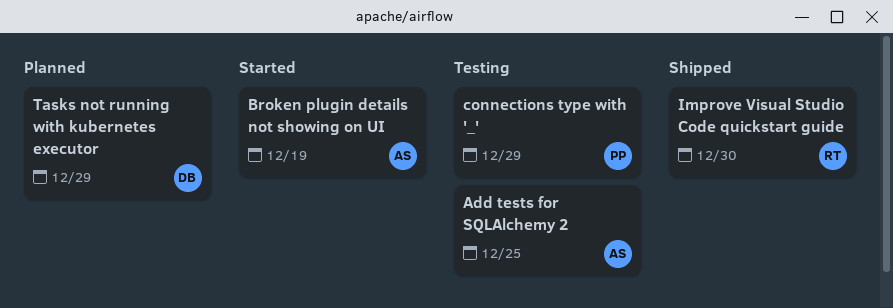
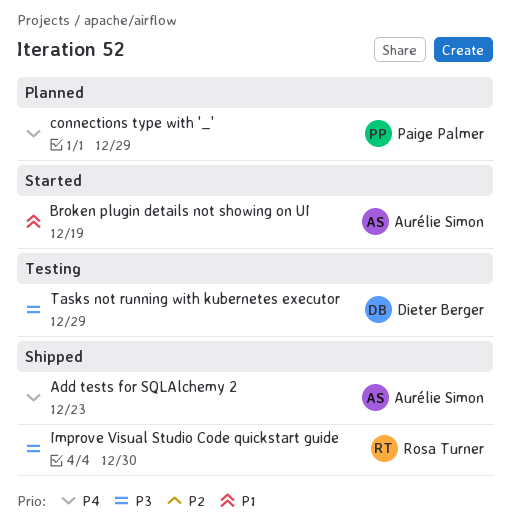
Add tests for SQLAlchemy 2, status: Testing -> Shipped
Add tests for SQLAlchemy 2, due: Dec 25 -> Dec 23
connections type with '_', status: Testing -> Planned
Tasks not running with kubernetes executor, status: Planned -> Testing

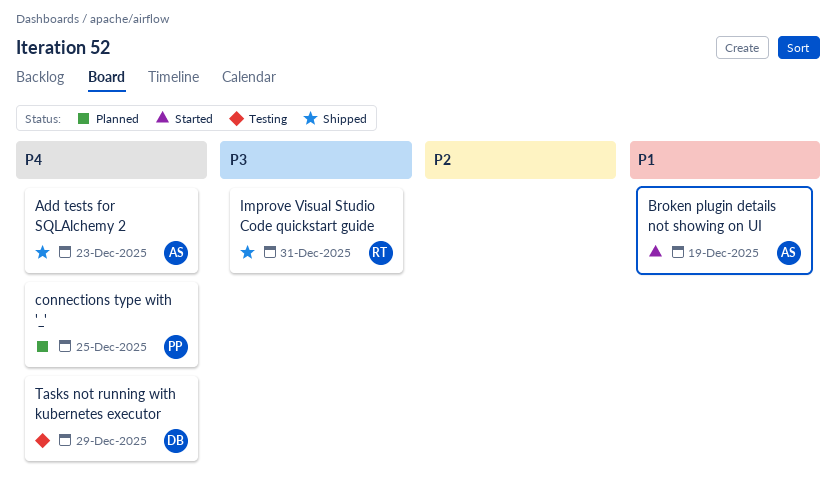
connections type with '_', due: Dec 29 -> Dec 25
Improve Visual Studio Code quickstart guide, due: Dec 30 -> Dec 31
Tasks not running with kubernetes executor, priority: P3 -> P4

